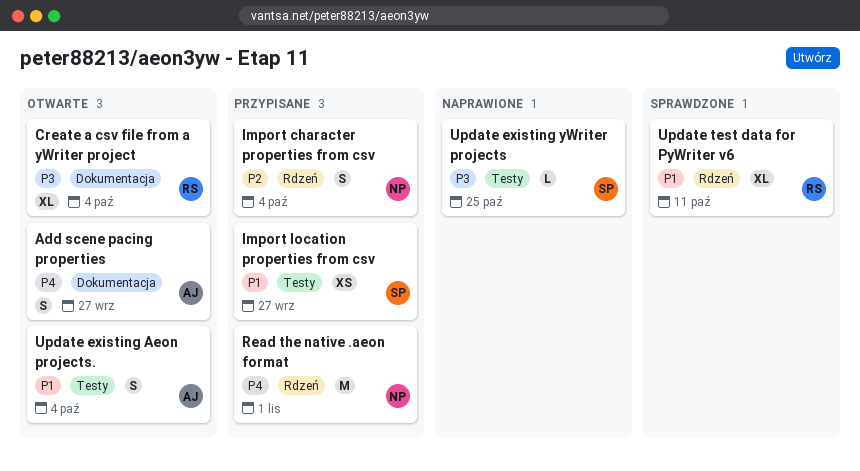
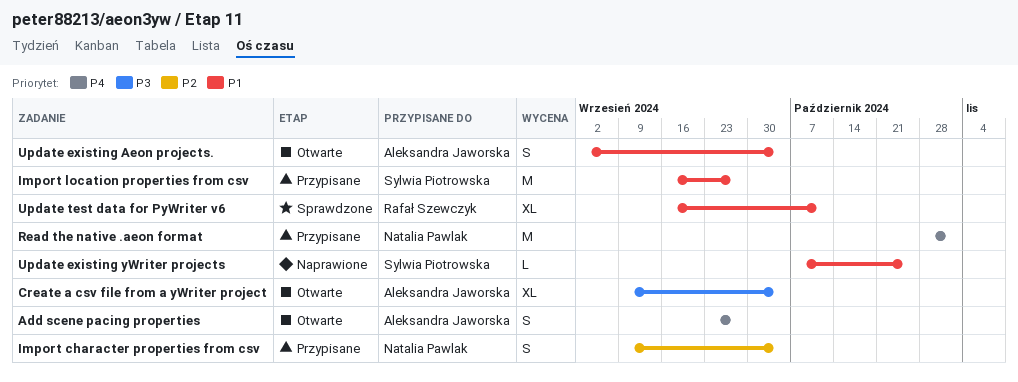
Create a csv file from a yWriter project, owner: Rafał Szewczyk -> Aleksandra Jaworska
Import location properties from csv, estimate: XS -> M
Update existing yWriter projects, priority: P3 -> P1

